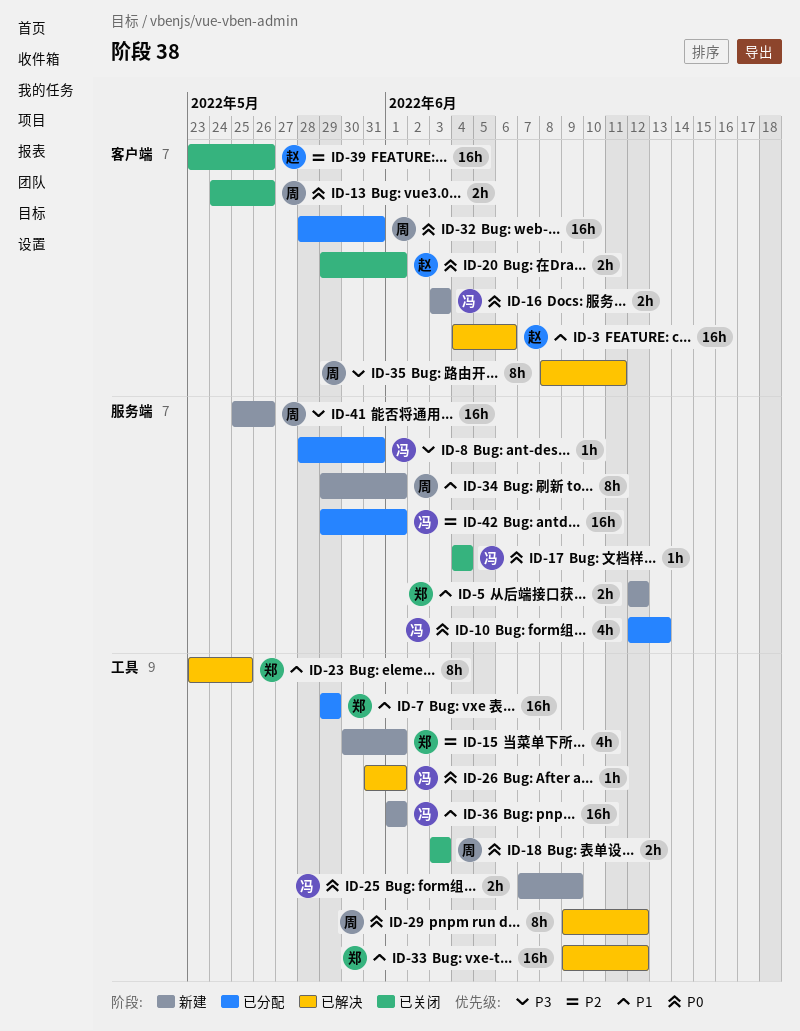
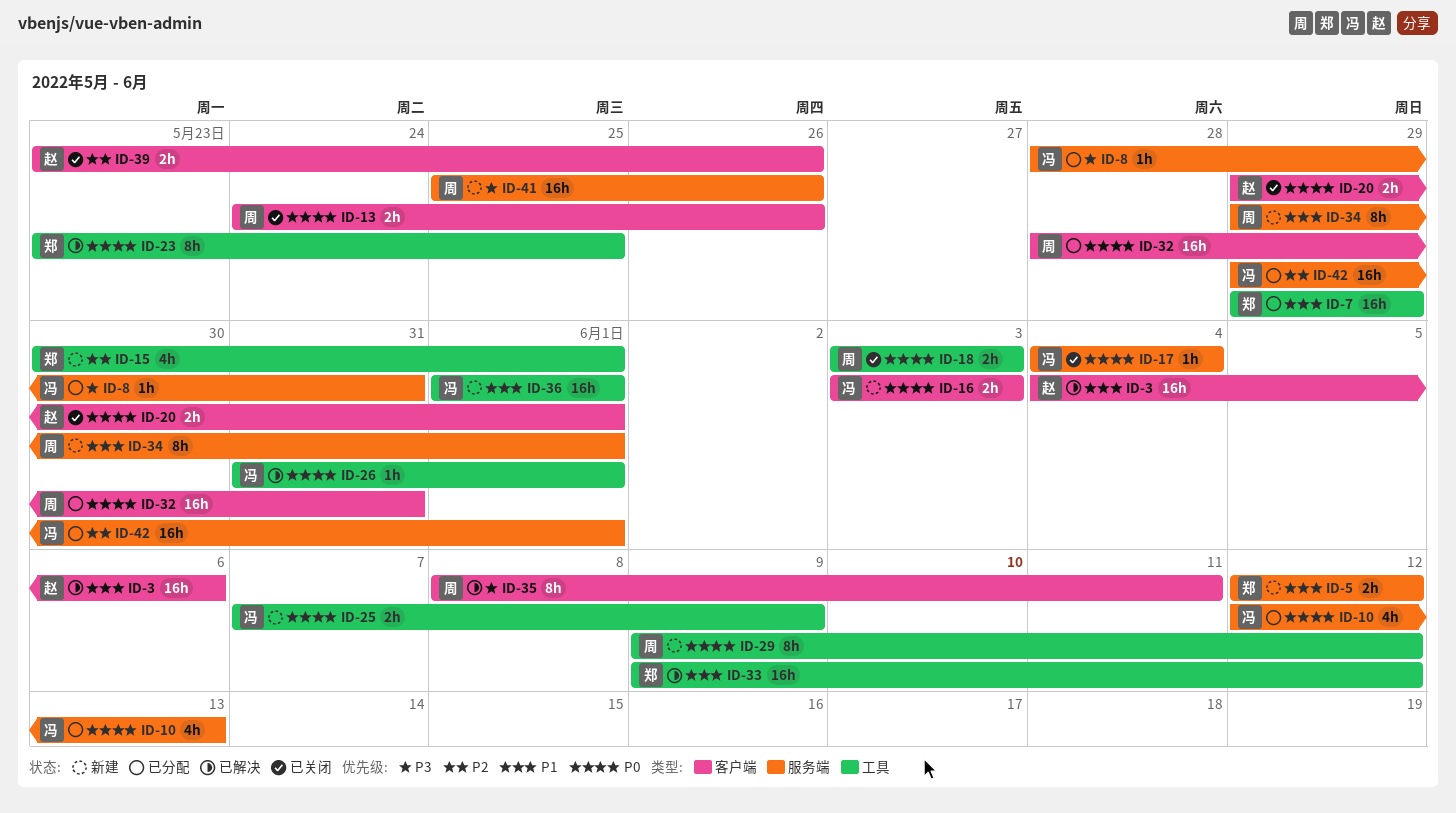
ID-23, priority: P1 -> P0
ID-29, status: 已解决 -> 新建
ID-39, estimate: 16h -> 2h

